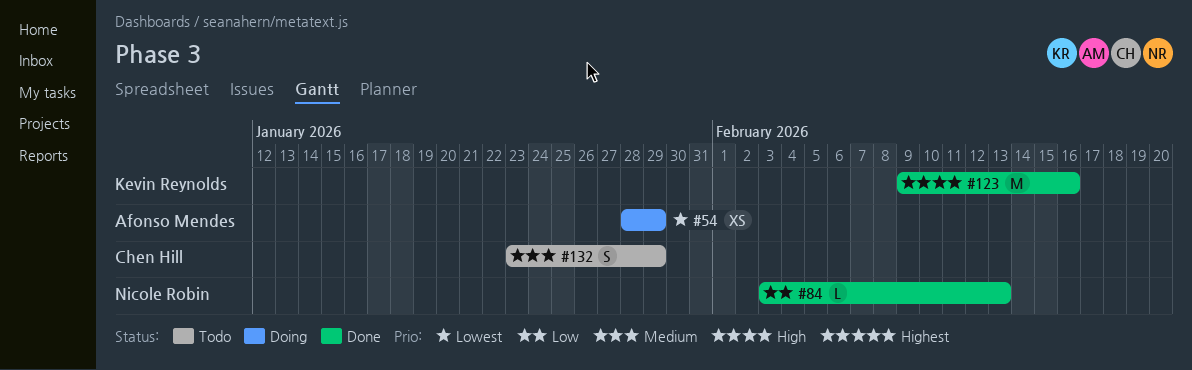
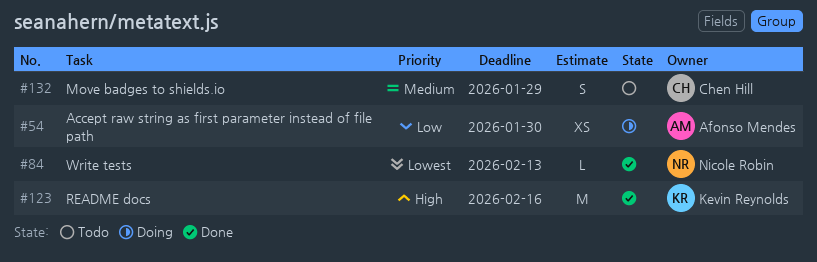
#54, priority: Lowest -> Low
#54, due: Jan 29 -> Jan 30
#84, priority: Low -> Lowest

